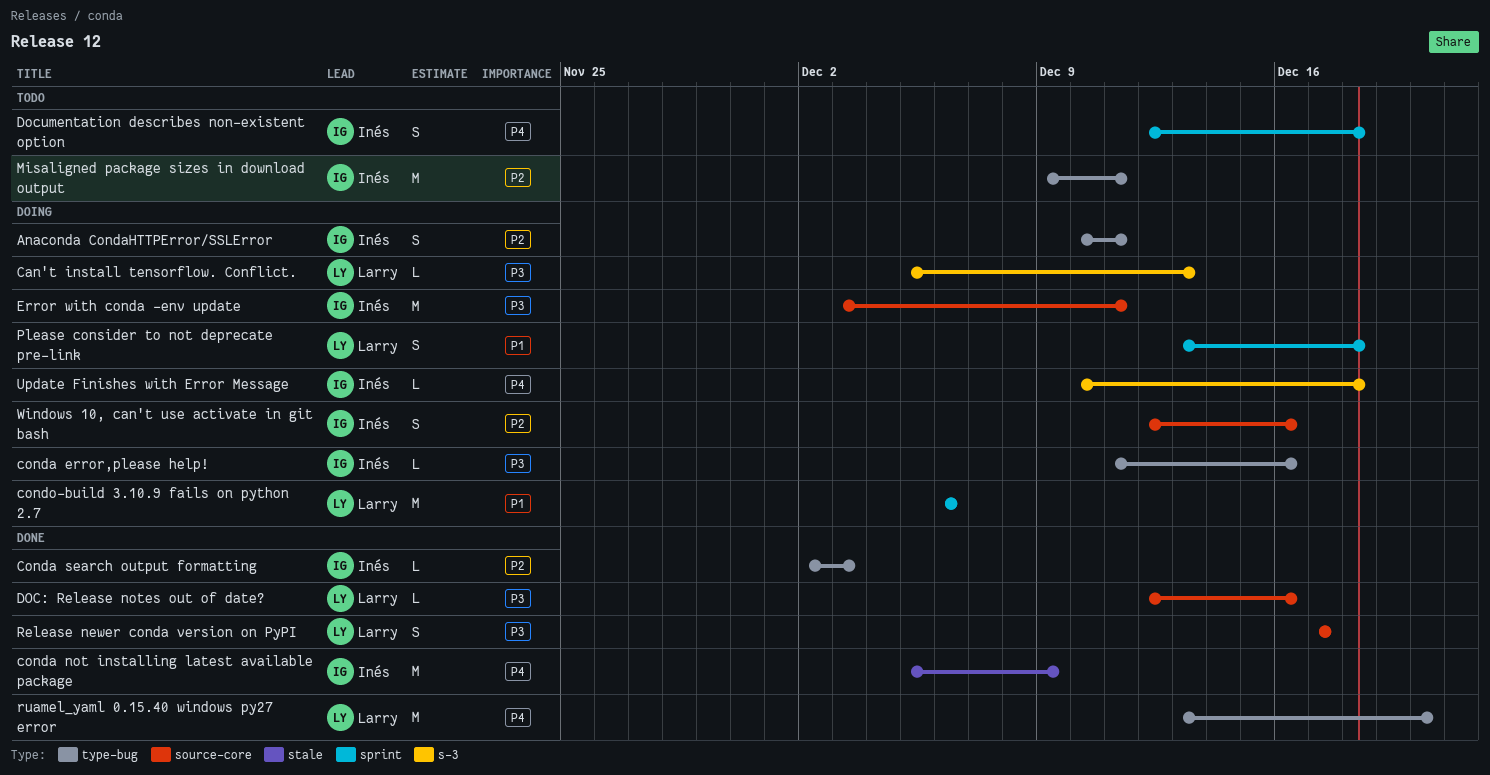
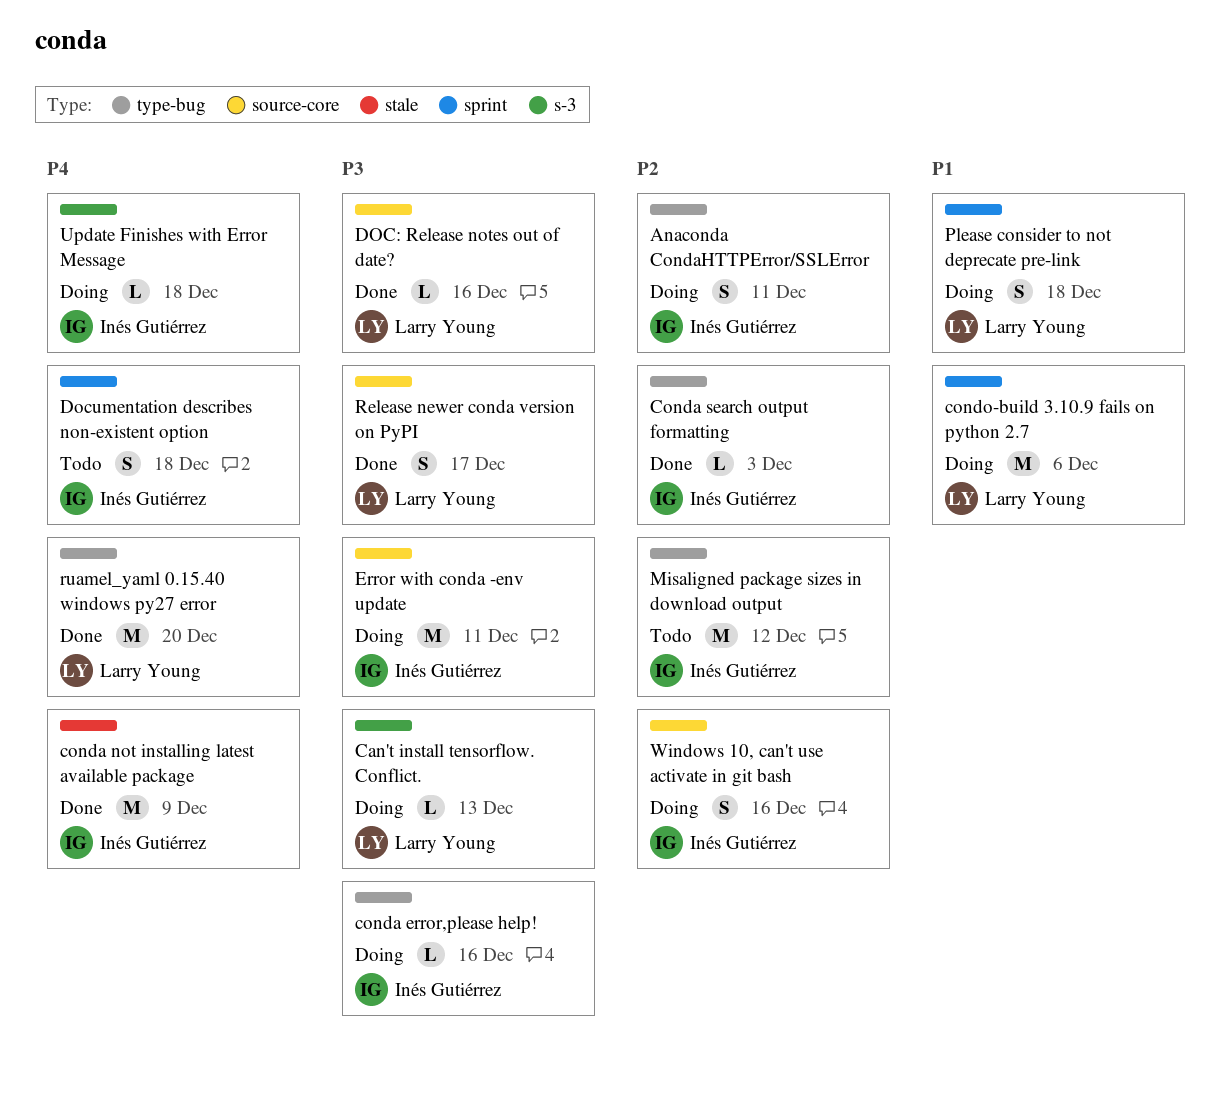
Misaligned package sizes in download output, due: Dec 11 -> Dec 12

